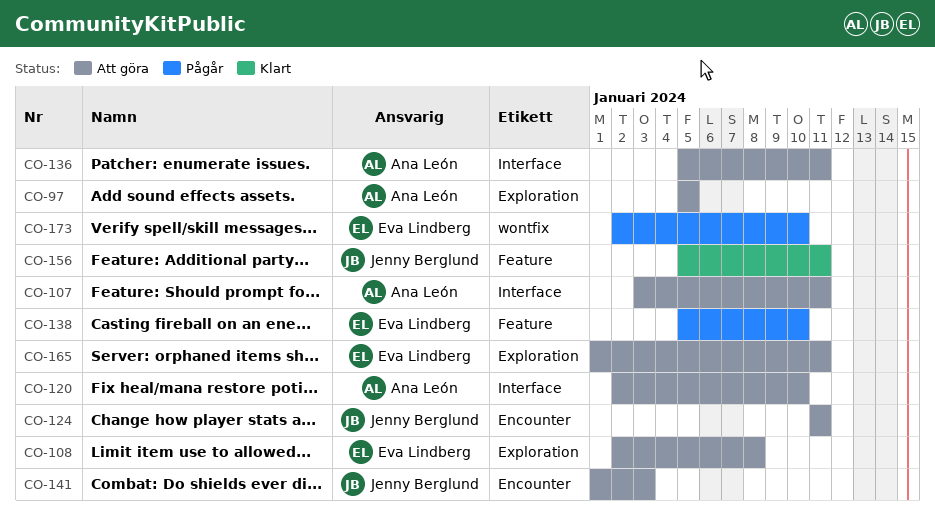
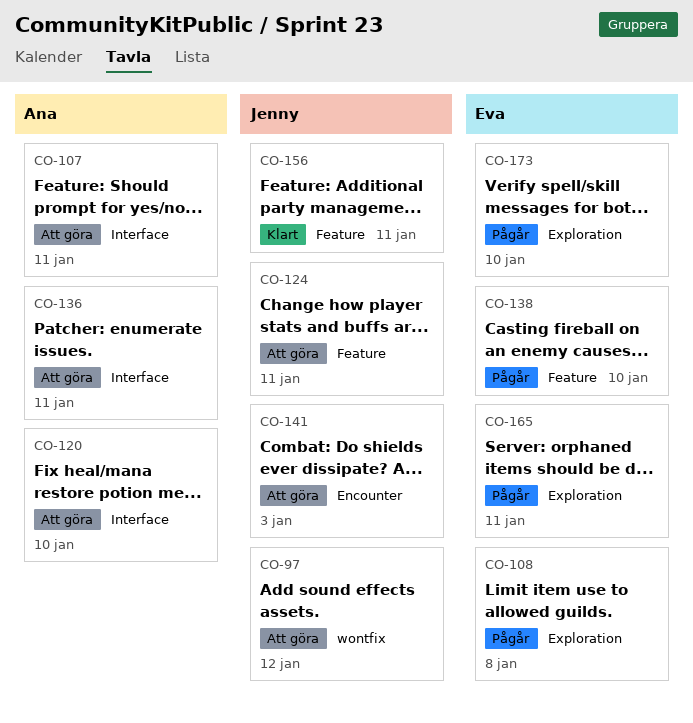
CO-97, owner: Ana León -> Jenny Berglund
CO-97, label: Exploration -> wontfix
CO-97, due: Jan 5 -> Jan 12
CO-108, status: Att göra -> Pågår
CO-124, label: Encounter -> Feature
CO-165, status: Att göra -> Pågår
CO-173, label: wontfix -> Exploration

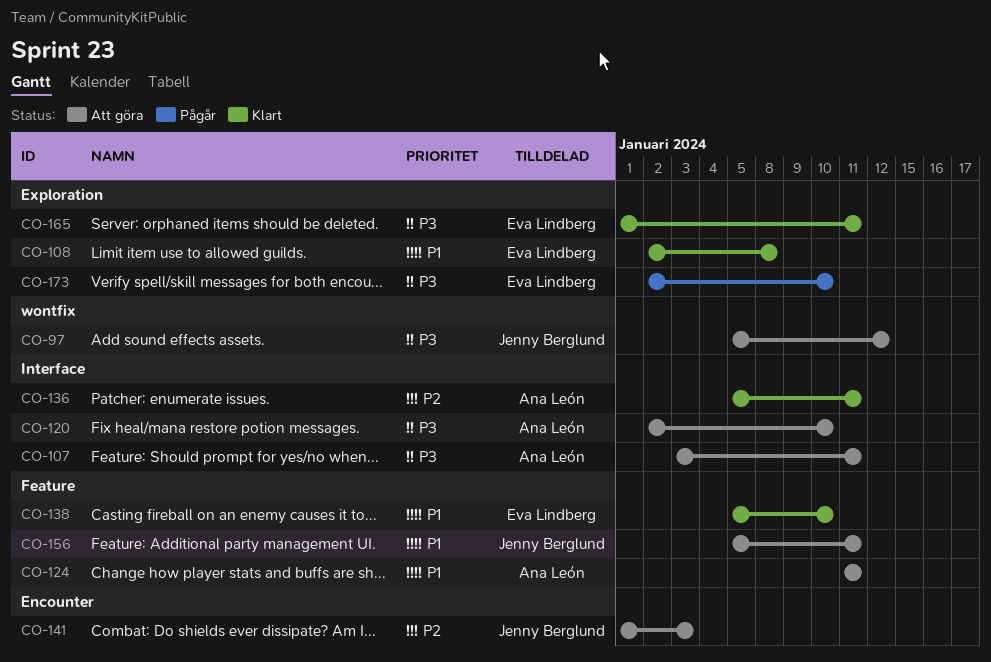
CO-108, status: Pågår -> Klart
CO-124, owner: Jenny Berglund -> Ana León
CO-136, status: Att göra -> Klart
CO-138, status: Pågår -> Klart
CO-156, status: Klart -> Att göra
CO-165, status: Pågår -> Klart

